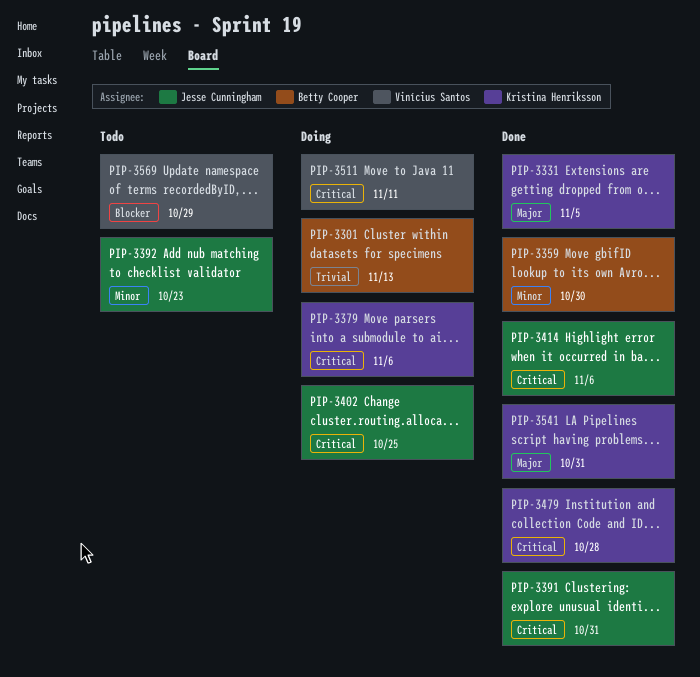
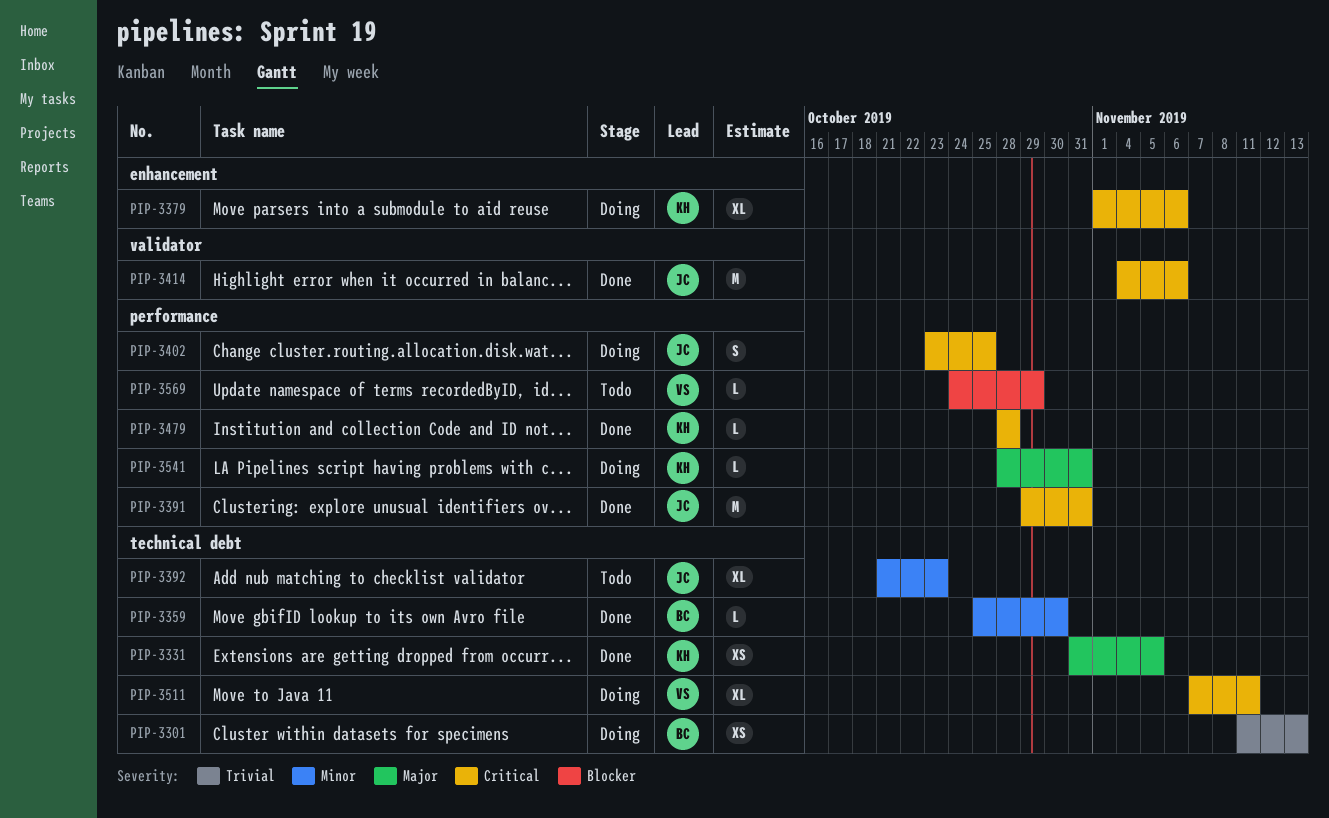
PIP-3541, status: Done -> Doing

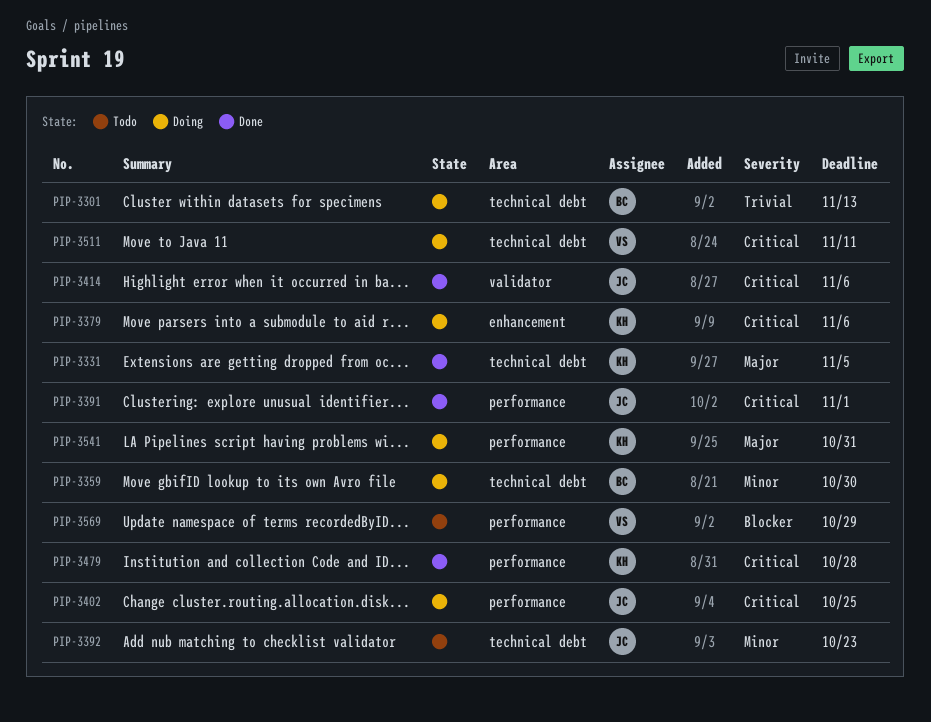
PIP-3359, status: Done -> Doing
PIP-3391, due: Oct 31 -> Nov 1

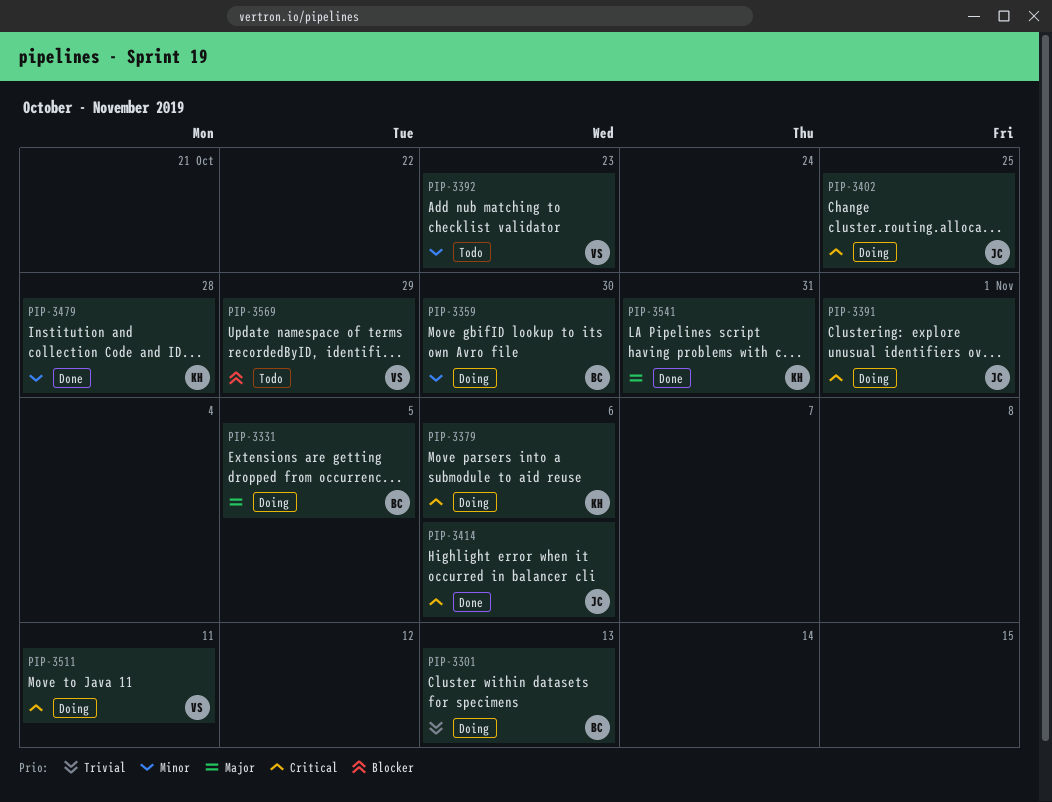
PIP-3331, status: Done -> Doing
PIP-3331, owner: KH -> BC
PIP-3391, status: Done -> Doing
PIP-3392, owner: JC -> VS
PIP-3479, priority: Critical -> Minor
PIP-3541, status: Doing -> Done

